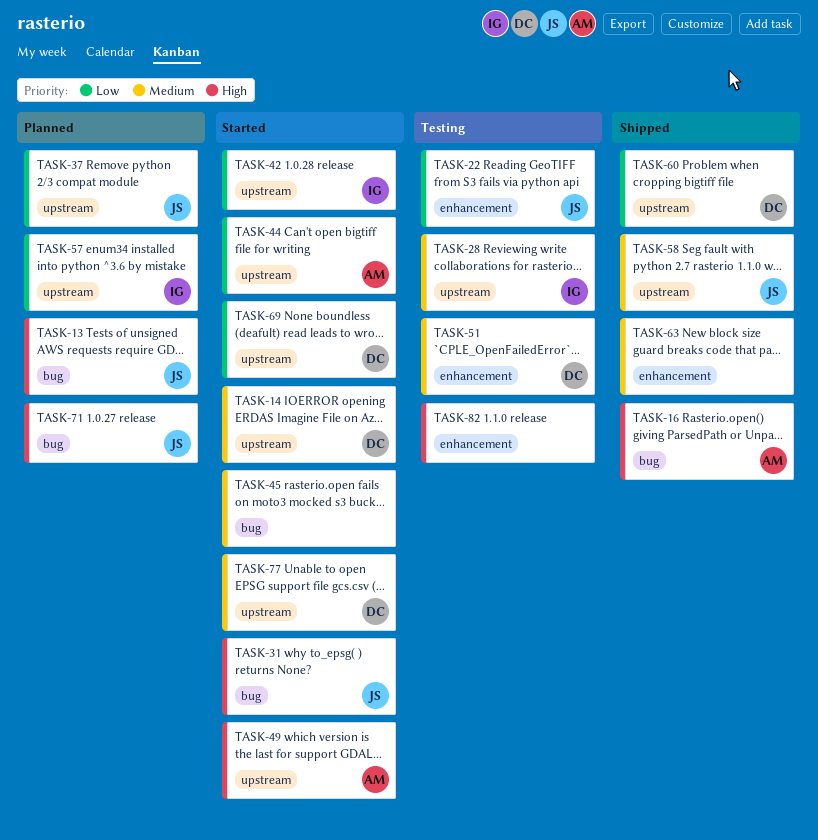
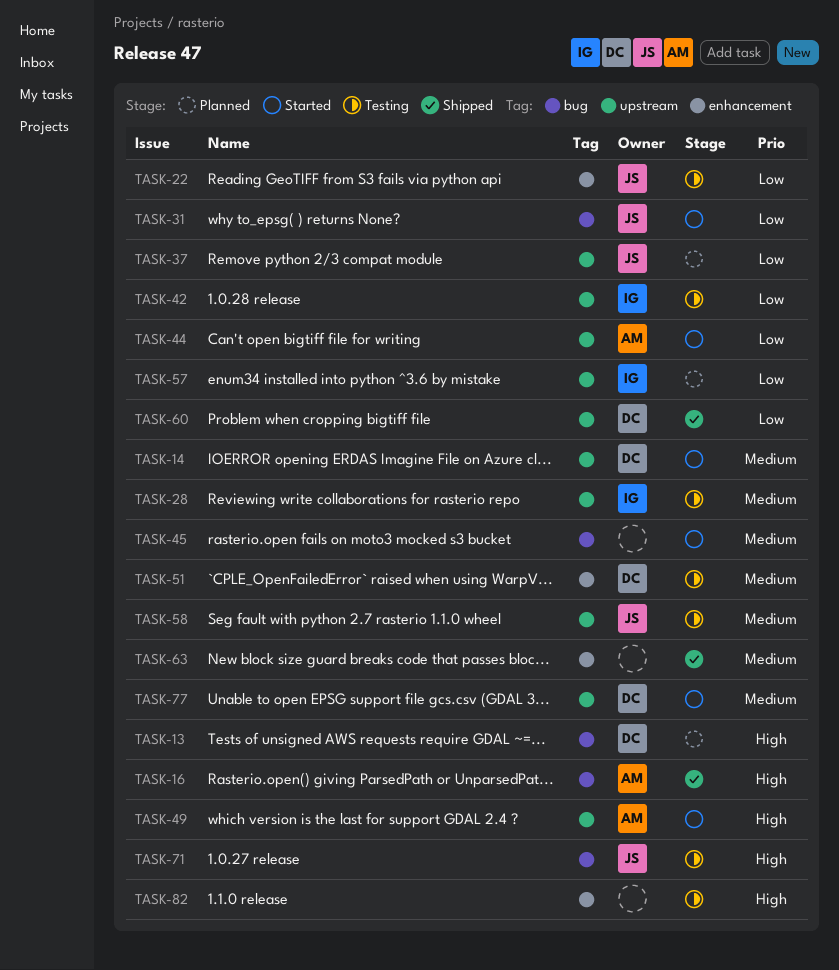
TASK-13, owner: JS -> DC
TASK-31, priority: High -> Low
TASK-42, status: Started -> Testing
TASK-58, status: Shipped -> Testing
TASK-69: present -> none
TASK-71, status: Planned -> Testing

